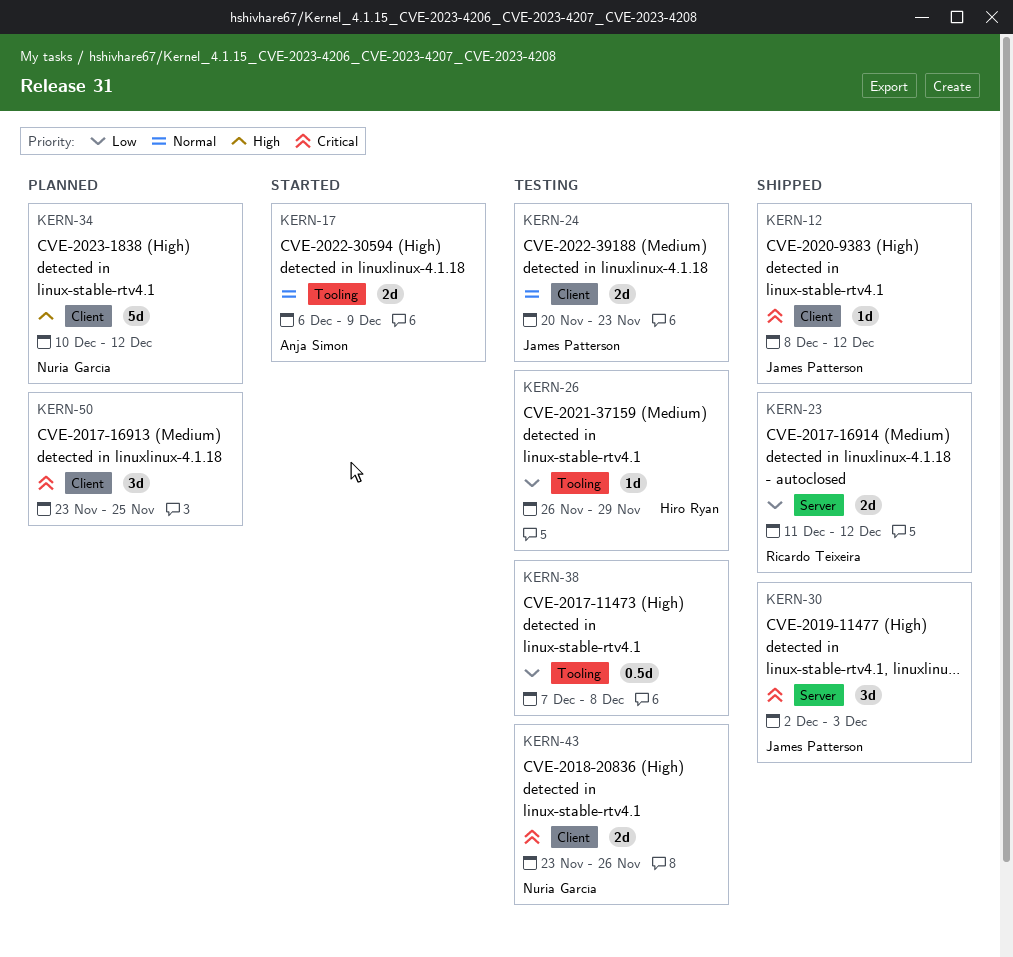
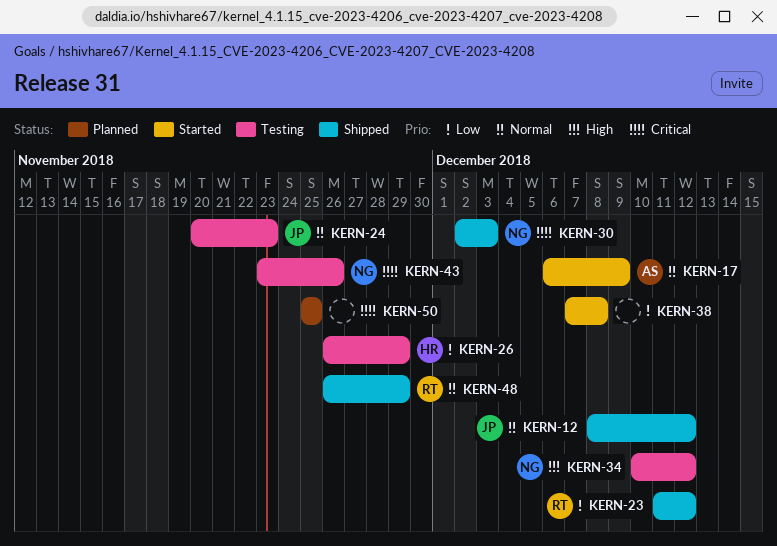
KERN-12, priority: Critical -> Normal
KERN-30, owner: James Patterson -> Nuria García
KERN-34, status: Planned -> Testing
KERN-38, status: Testing -> Started
KERN-48: none -> present
KERN-50, start: Nov 23 -> Nov 25

